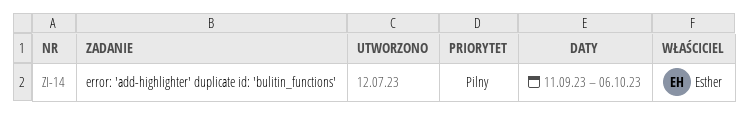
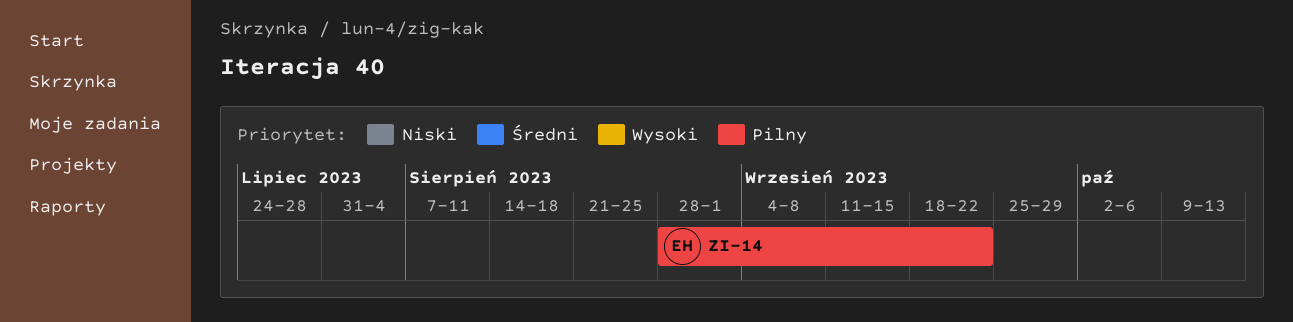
ZI-14, start: Sep 11 -> Aug 28
ZI-14, due: Oct 6 -> Sep 22

